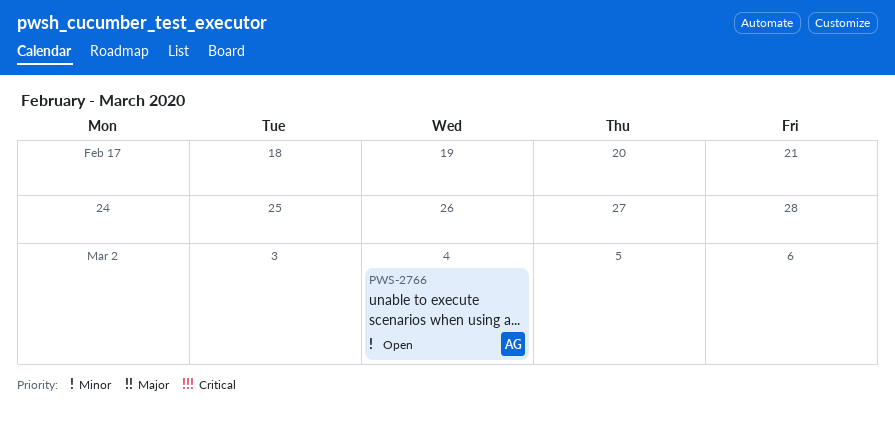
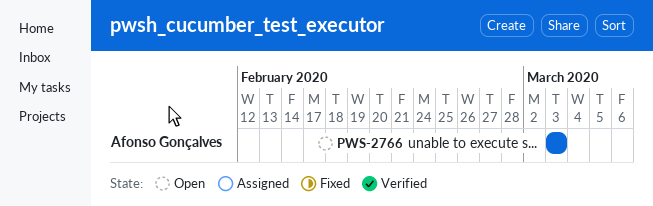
PWS-2766, due: Mar 4 -> Mar 3

